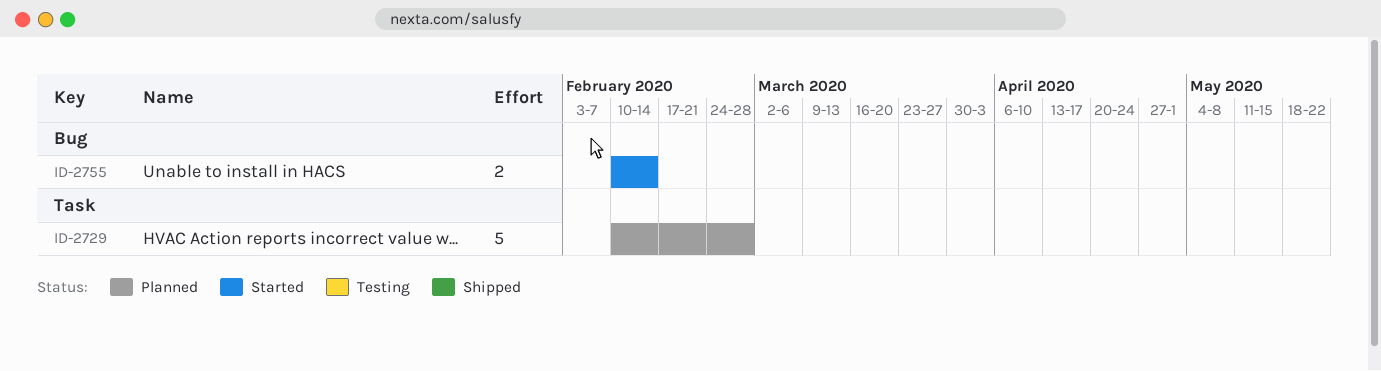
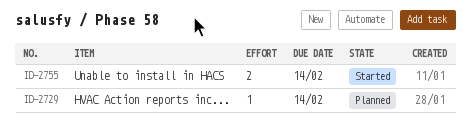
ID-2729, estimate: 5 -> 1
ID-2729, due: Feb 28 -> Feb 14

